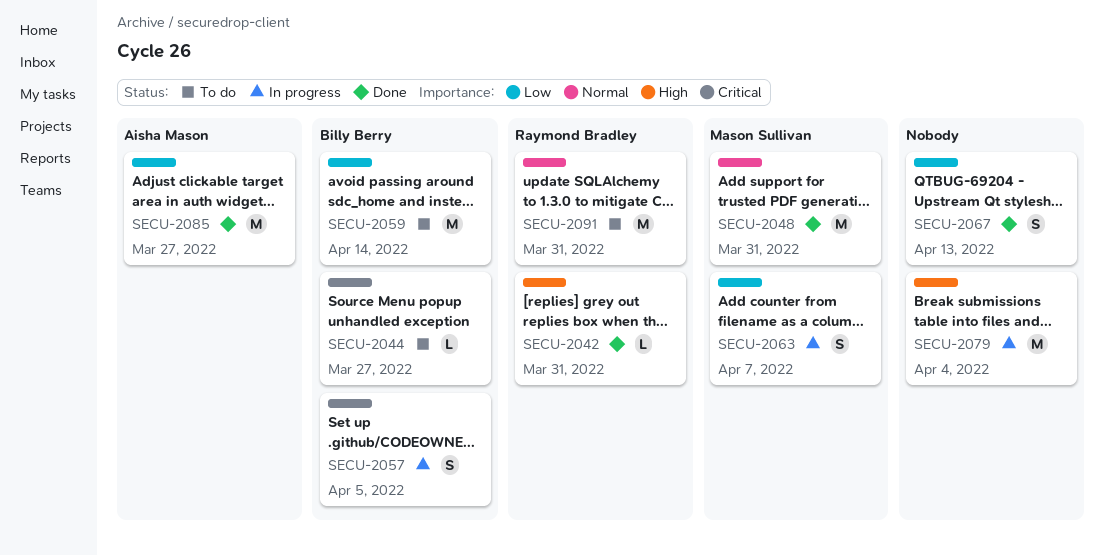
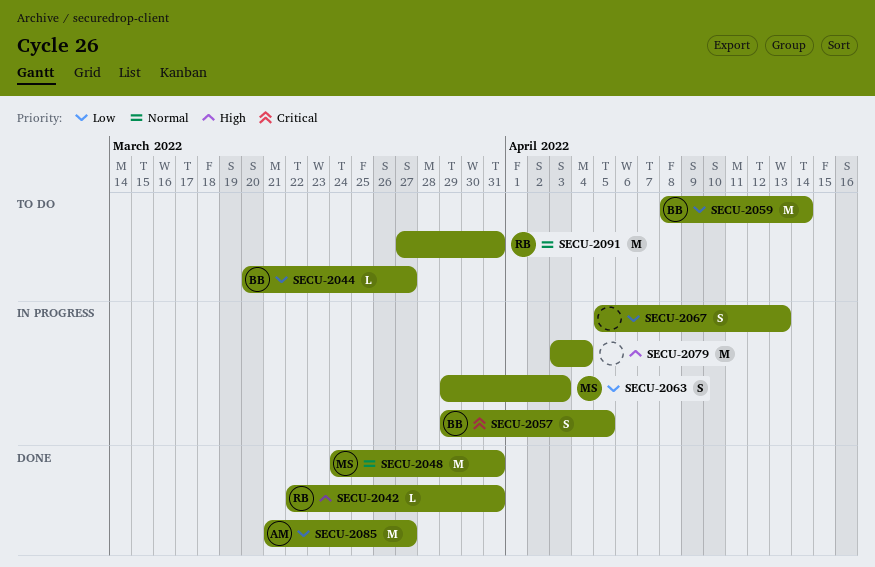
SECU-2044, priority: Critical -> Low
SECU-2063, due: Apr 7 -> Apr 3
SECU-2067, status: Done -> In progress

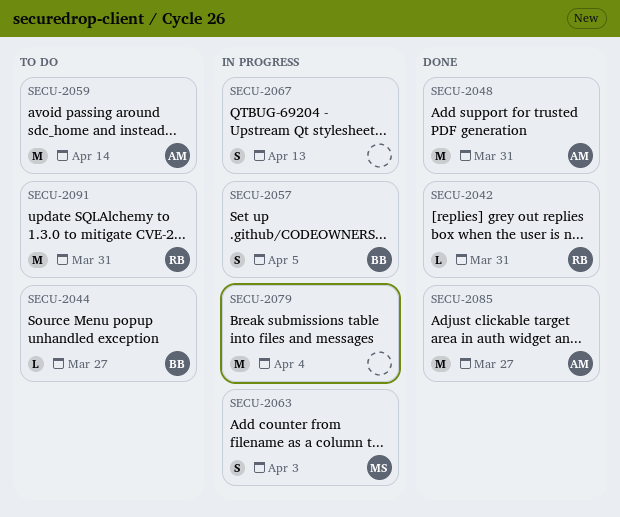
SECU-2048, owner: MS -> AM
SECU-2059, owner: BB -> AM

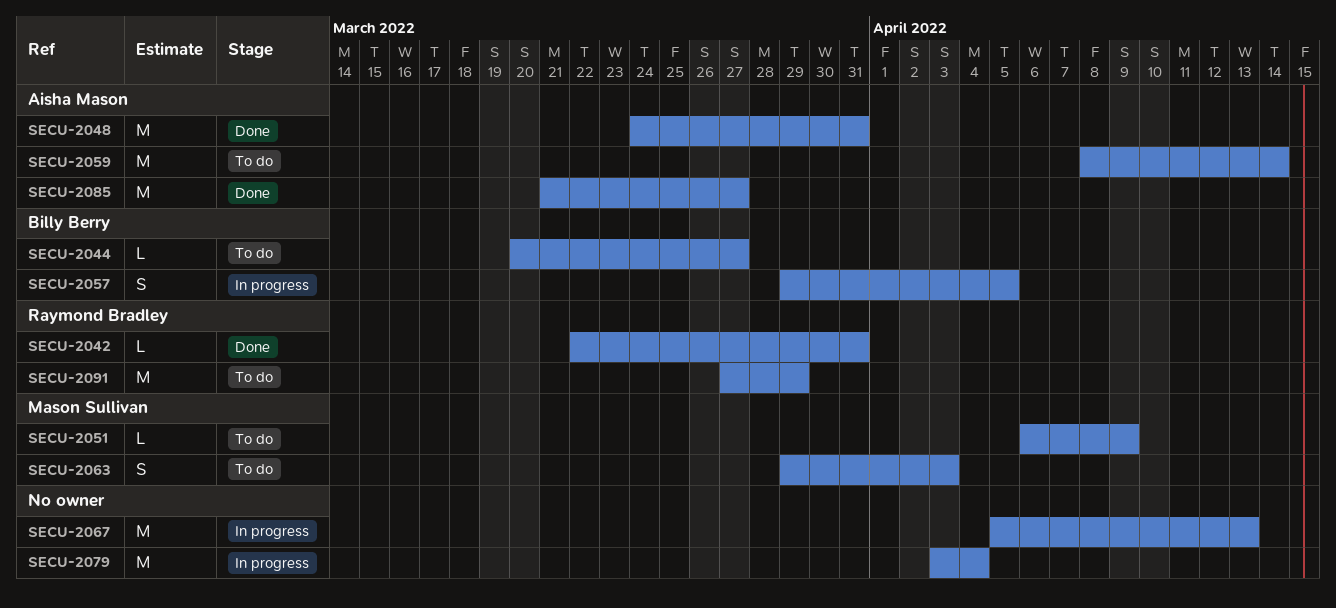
SECU-2051: none -> present
SECU-2063, status: In progress -> To do
SECU-2067, estimate: S -> M
SECU-2091, due: Mar 31 -> Mar 29

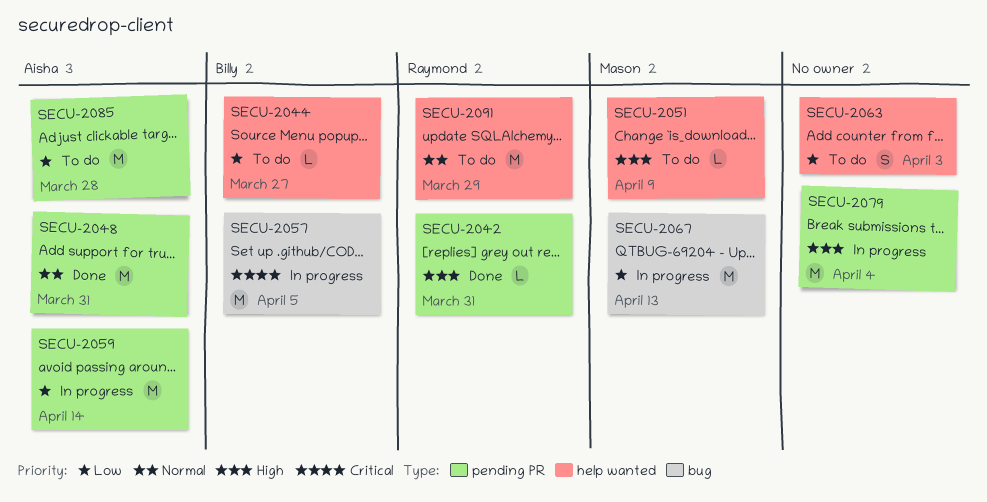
SECU-2057, estimate: S -> M
SECU-2059, status: To do -> In progress
SECU-2063, owner: Mason Sullivan -> none
SECU-2067, owner: none -> Mason Sullivan
SECU-2085, status: Done -> To do
SECU-2085, due: Mar 27 -> Mar 28

